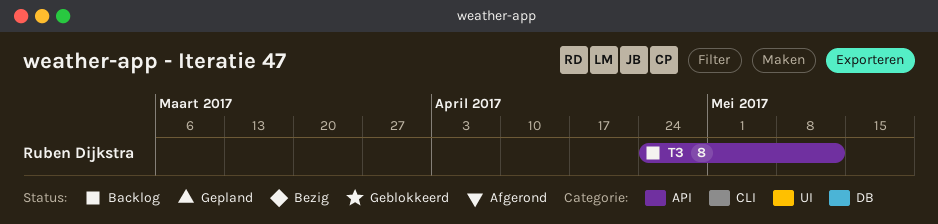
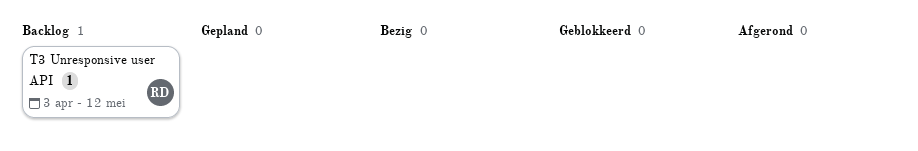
T3, estimate: 8 -> 1
T3, start: Apr 24 -> Apr 3

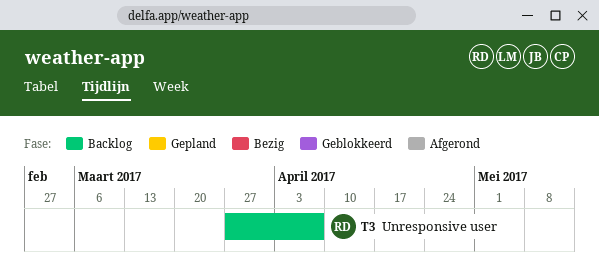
T3, start: Apr 3 -> Mar 27
T3, due: May 12 -> Apr 7

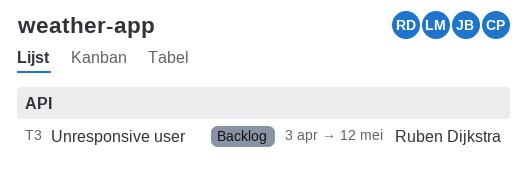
T3, start: Mar 27 -> Apr 3
T3, due: Apr 7 -> May 12

